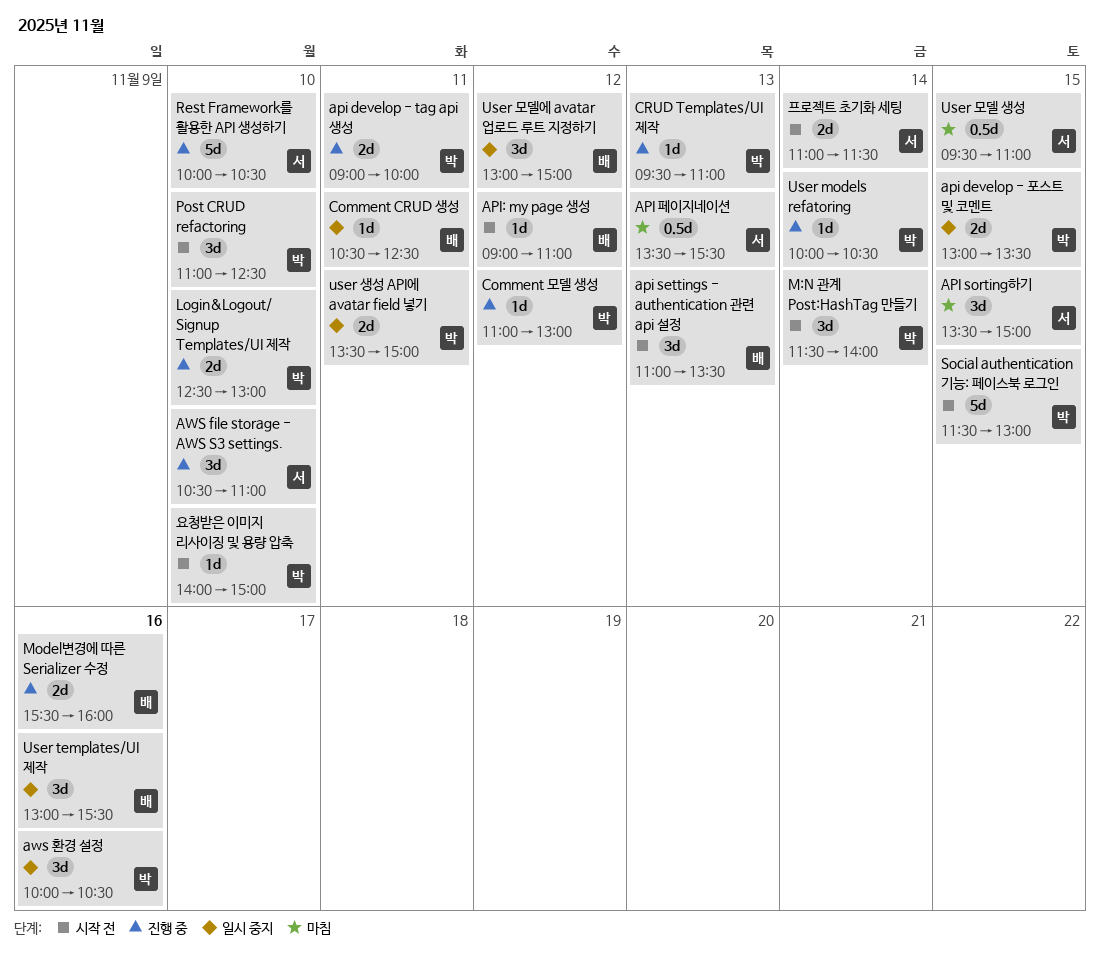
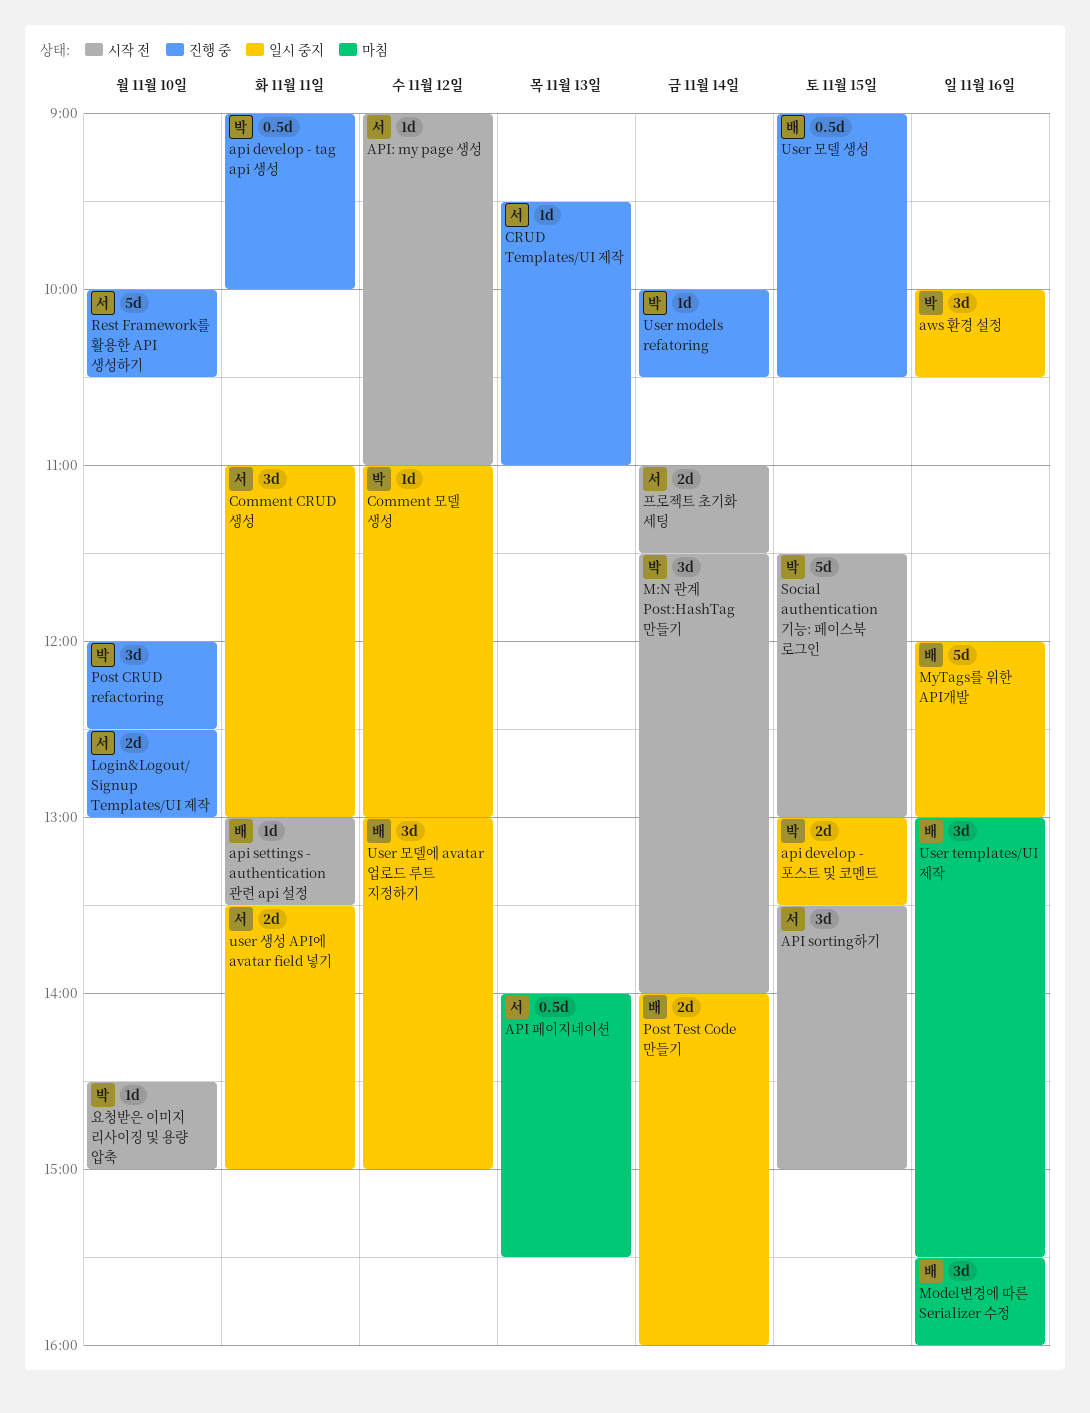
api develop - tag api 생성, estimate: 2d -> 0.5d
api settings - authentication 관련 api 설정, estimate: 3d -> 1d
api settings - authentication 관련 api 설정, day: Nov 13 -> Nov 11
api settings - authentication 관련 api 설정, begins: 11:00 -> 13:00
API sorting하기, status: 마침 -> 시작 전
API 페이지네이션, begins: 13:30 -> 14:00
API: my page 생성, owner: 배 -> 서
AWS file storage - AWS S3 settings.: present -> none
Comment CRUD 생성, owner: 배 -> 서
Comment CRUD 생성, estimate: 1d -> 3d
Comment CRUD 생성, begins: 10:30 -> 11:00
Comment CRUD 생성, ends: 12:30 -> 13:00
Comment 모델 생성, status: 진행 중 -> 일시 중지
CRUD Templates/UI 제작, owner: 박 -> 서
Login&Logout/ Signup Templates/UI 제작, owner: 박 -> 서
Model변경에 따른 Serializer 수정, status: 진행 중 -> 마침
Model변경에 따른 Serializer 수정, estimate: 2d -> 3d
MyTags를 위한 API개발: none -> present
Post CRUD refactoring, status: 시작 전 -> 진행 중
Post CRUD refactoring, begins: 11:00 -> 12:00
Post Test Code 만들기: none -> present
User templates/UI 제작, status: 일시 중지 -> 마침
User 모델 생성, status: 마침 -> 진행 중
User 모델 생성, owner: 서 -> 배
User 모델 생성, begins: 09:30 -> 09:00
User 모델 생성, ends: 11:00 -> 10:30
user 생성 API에 avatar field 넣기, owner: 박 -> 서
요청받은 이미지 리사이징 및 용량 압축, begins: 14:00 -> 14:30

